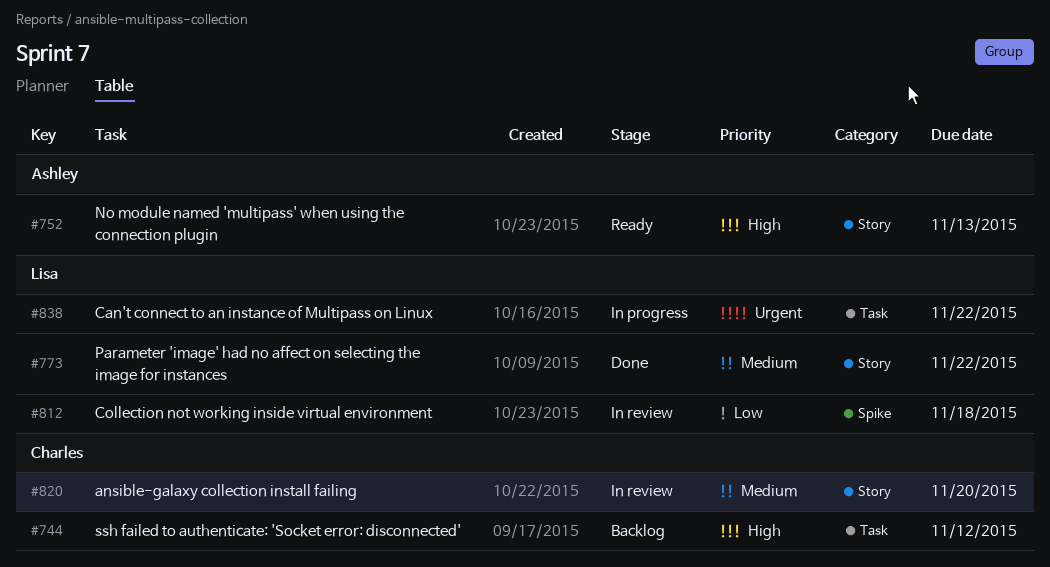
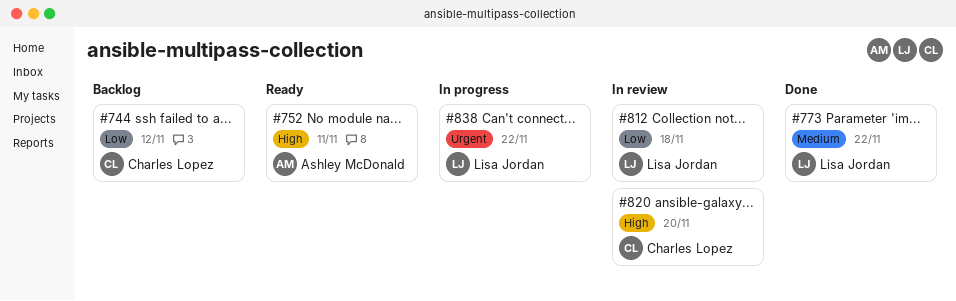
#744, priority: High -> Low
#752, due: Nov 13 -> Nov 11
#820, priority: Medium -> High

